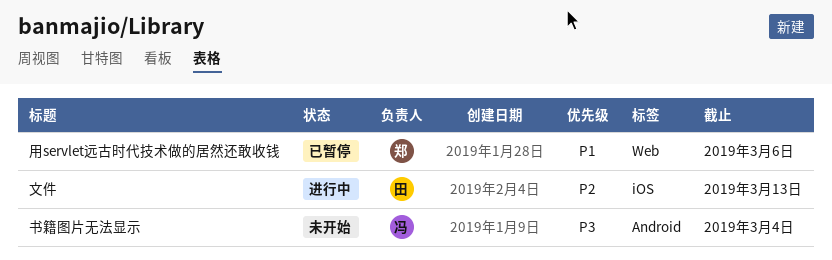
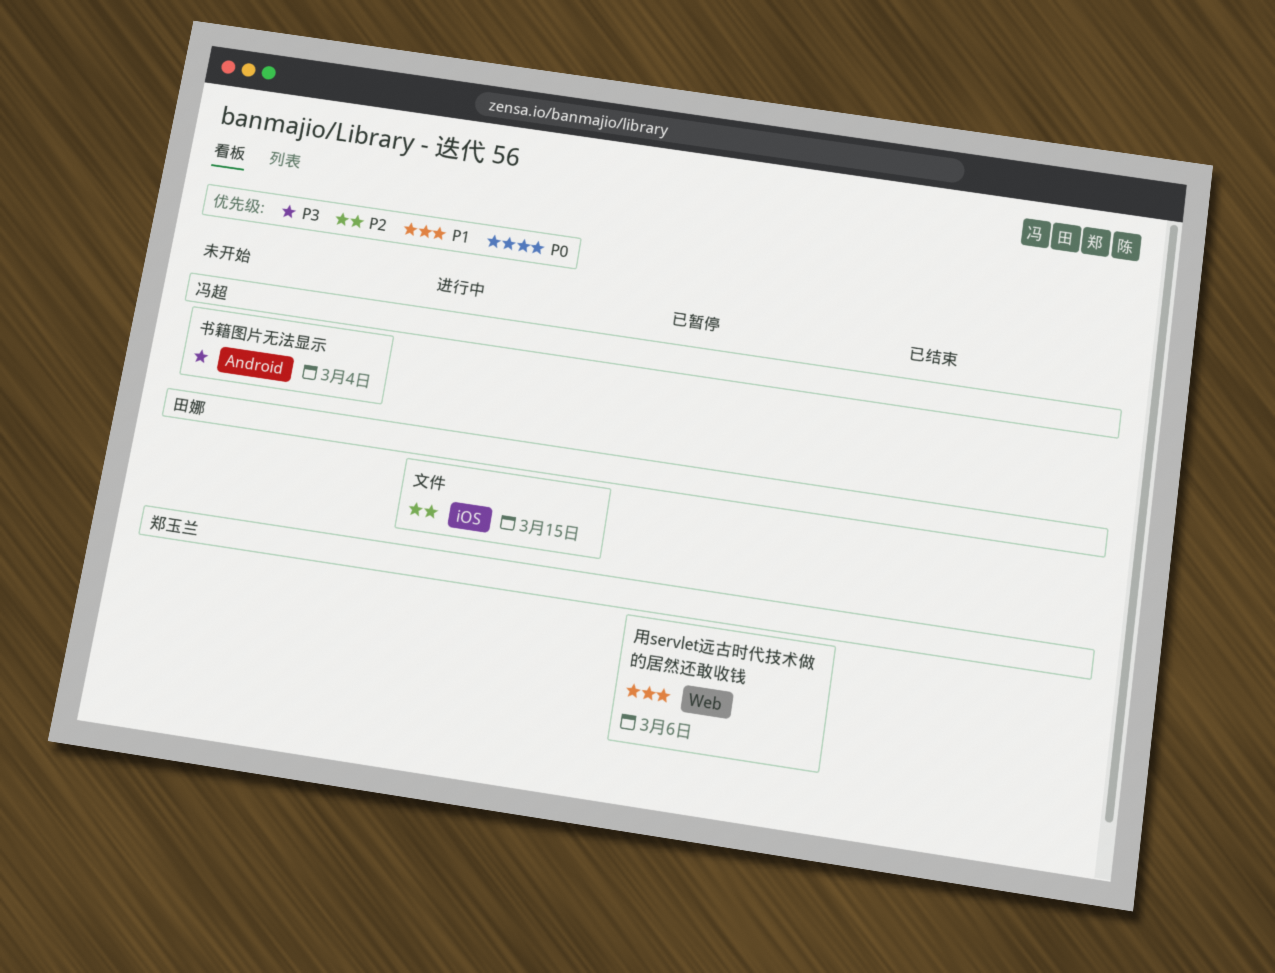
文件, due: Mar 13 -> Mar 15

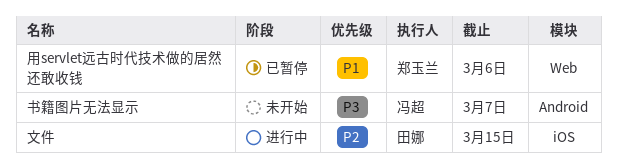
书籍图片无法显示, due: Mar 4 -> Mar 7

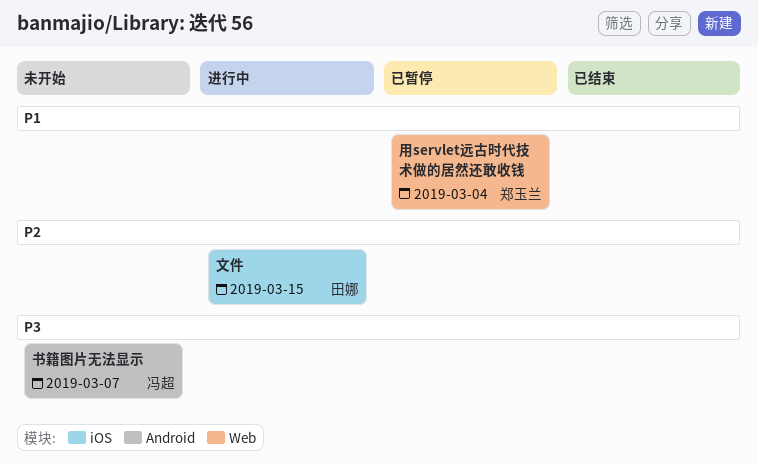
用servlet远古时代技术做的居然还敢收钱, due: Mar 6 -> Mar 4

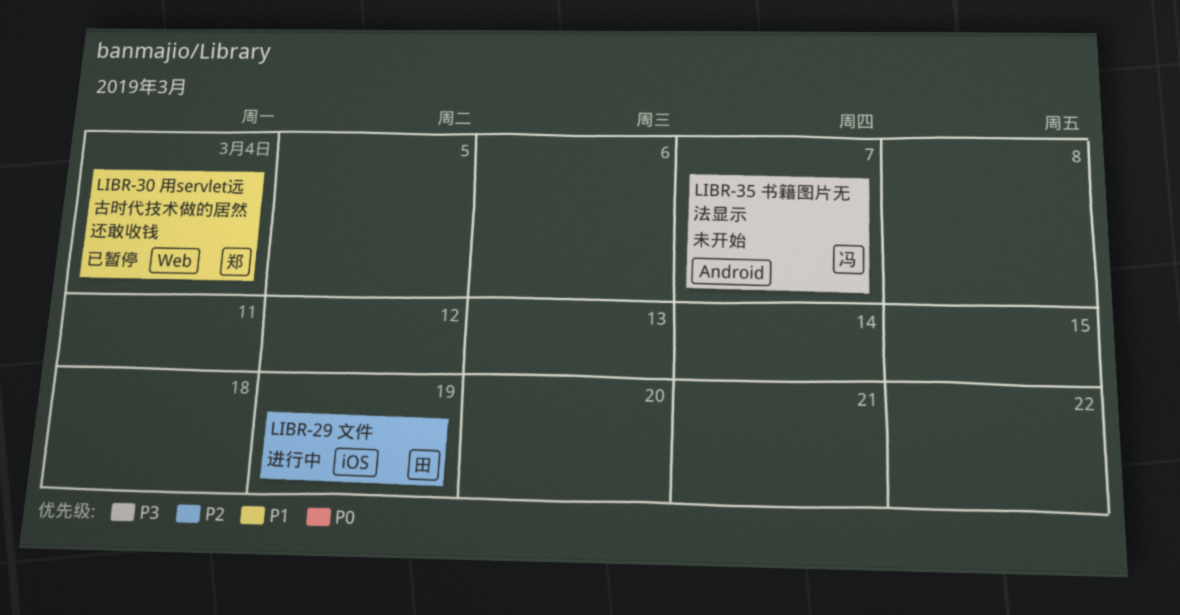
文件, due: Mar 15 -> Mar 19

